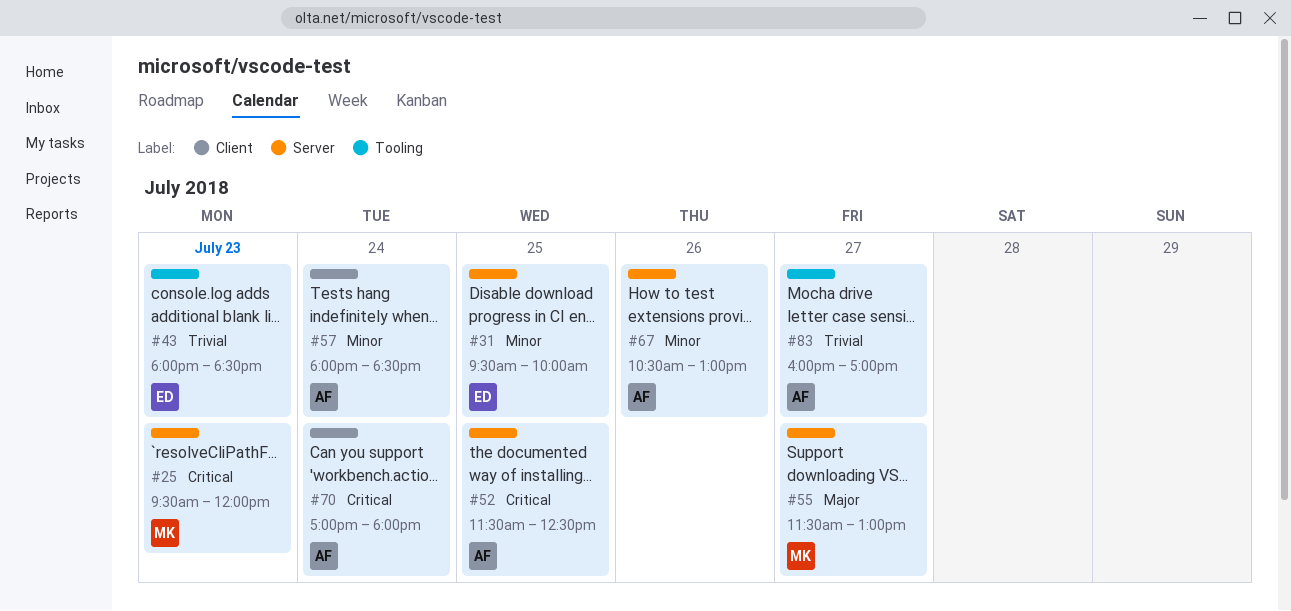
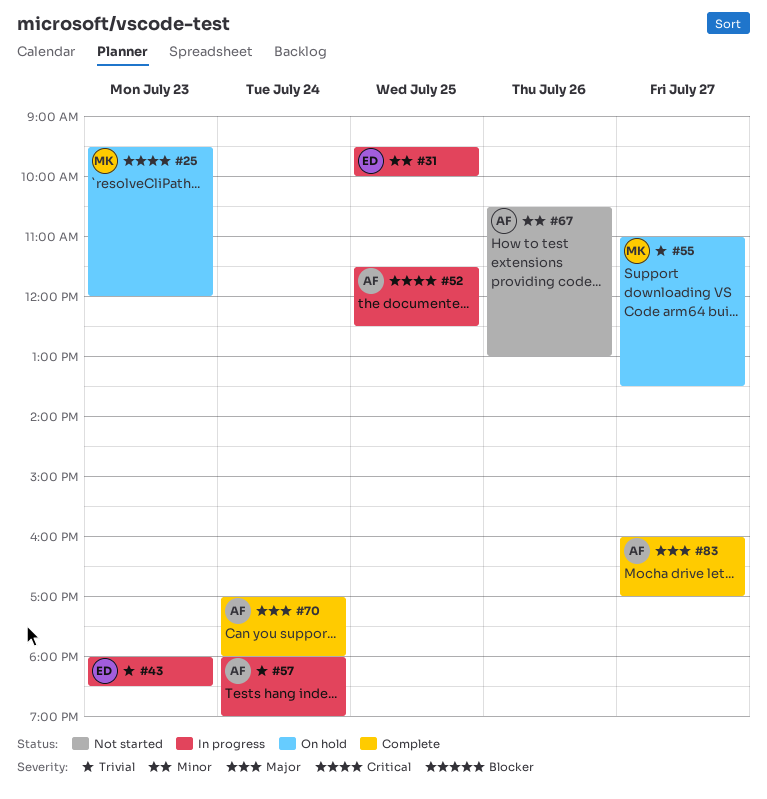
#55, priority: Major -> Trivial
#55, begins: 11:30 -> 11:00
#55, ends: 13:00 -> 13:30
#57, priority: Minor -> Trivial
#57, ends: 18:30 -> 19:00
#70, priority: Critical -> Major
#83, priority: Trivial -> Major

